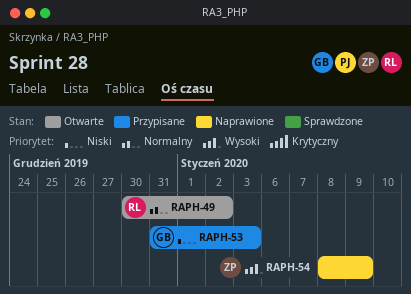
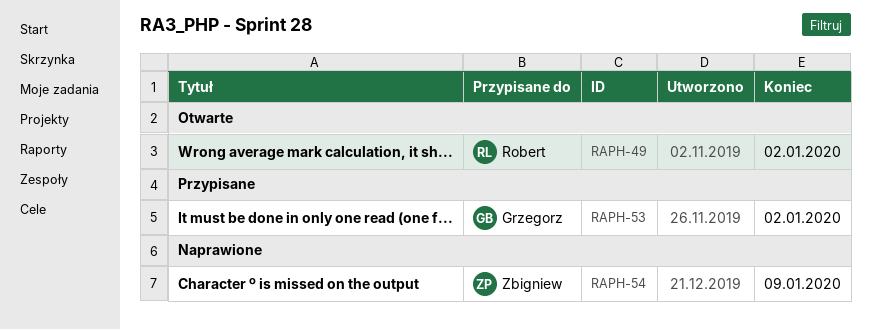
RAPH-53, due: Jan 3 -> Jan 2

